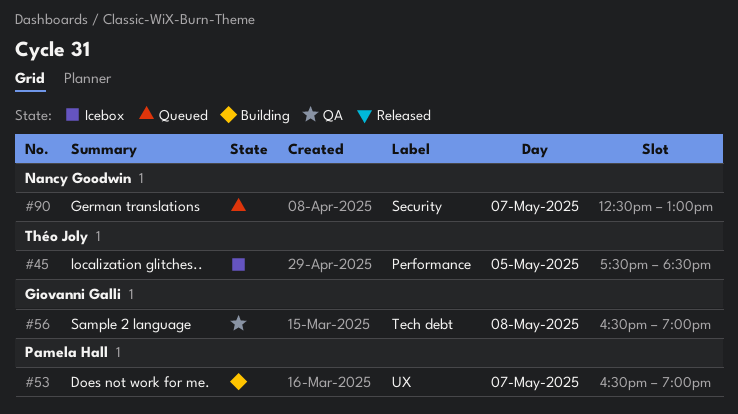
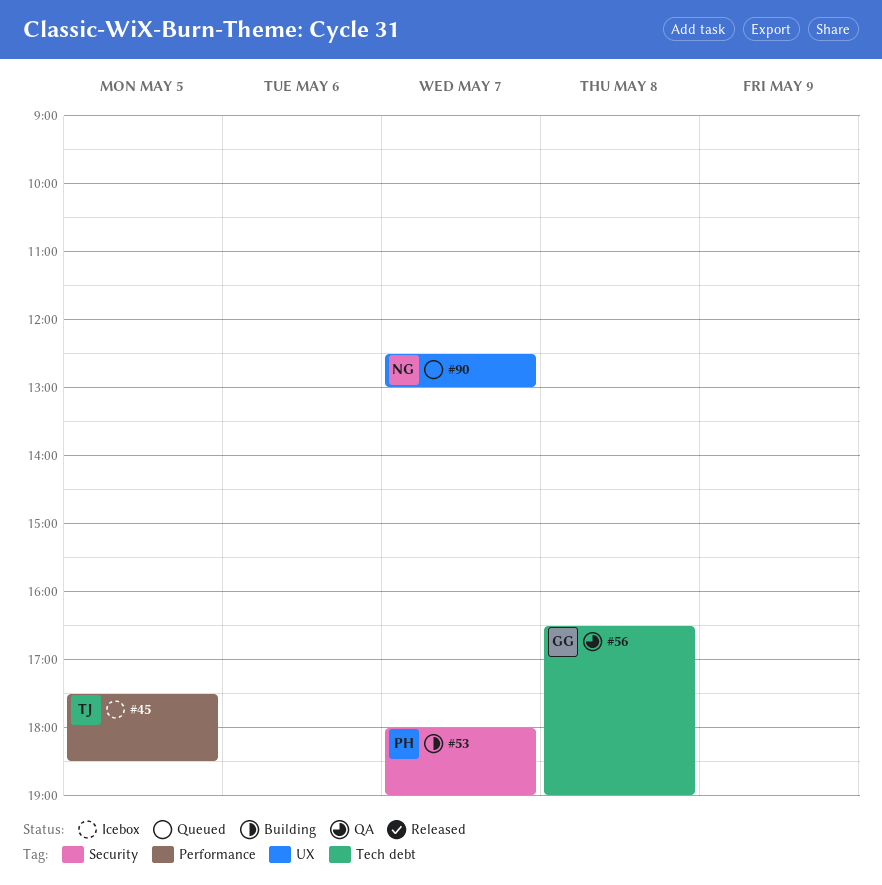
#53, label: UX -> Security
#53, begins: 16:30 -> 18:00
#90, label: Security -> UX

